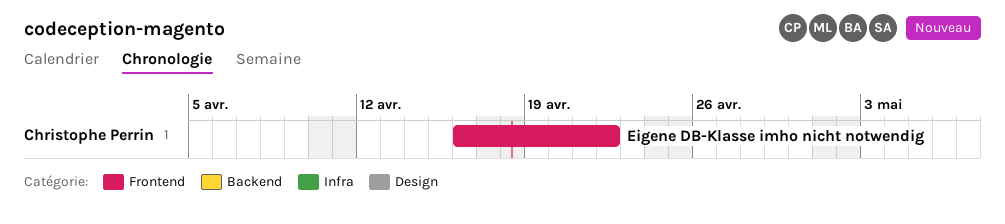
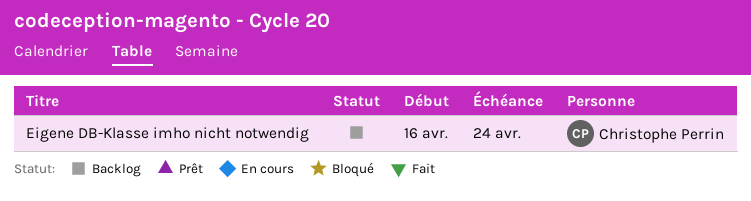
Eigene DB-Klasse imho nicht notwendig, due: Apr 22 -> Apr 24

